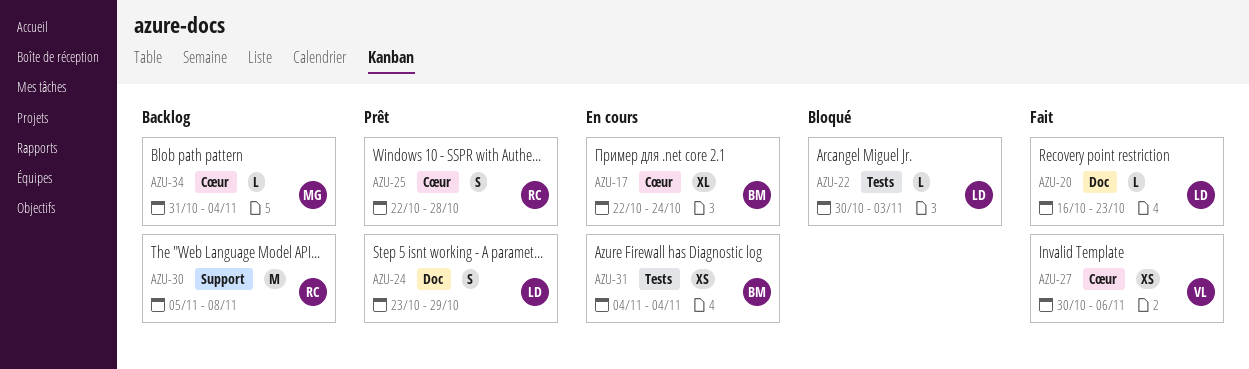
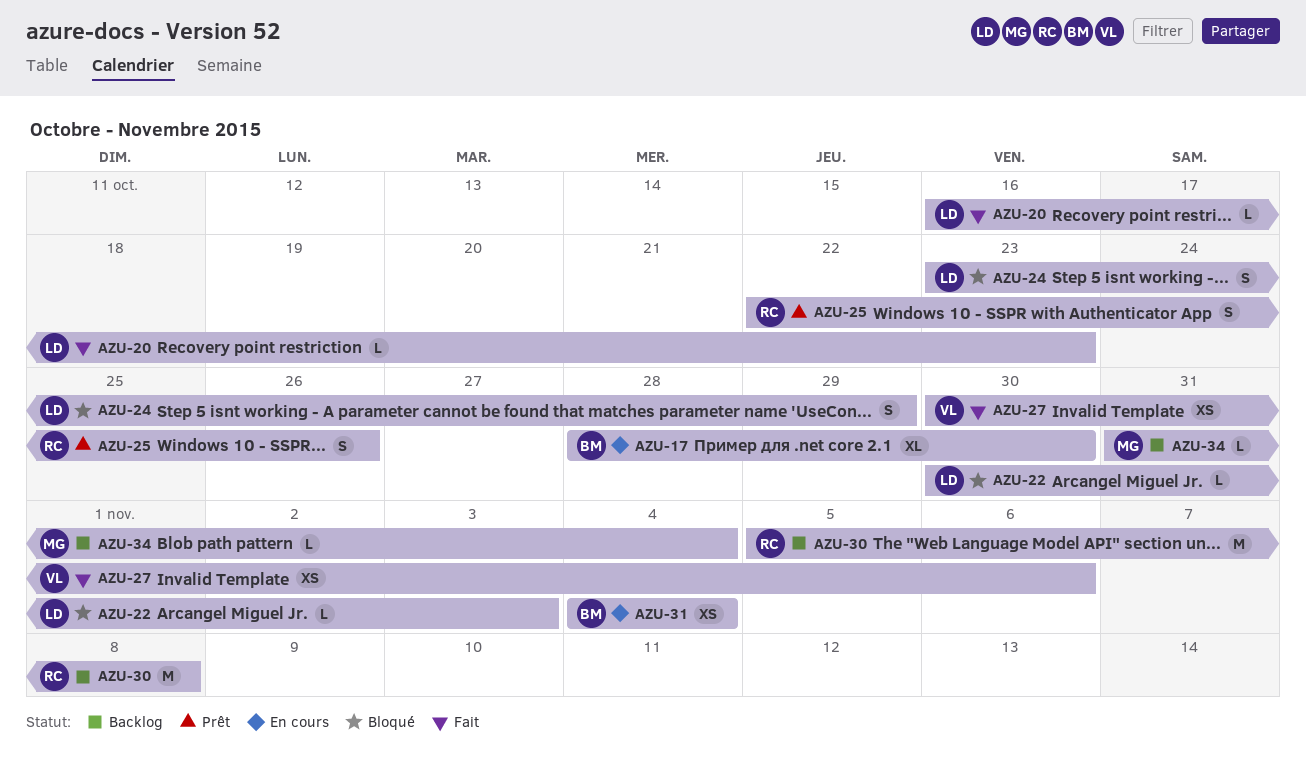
AZU-17, start: Oct 22 -> Oct 28
AZU-17, due: Oct 24 -> Oct 30
AZU-24, status: Prêt -> Bloqué
AZU-25, due: Oct 28 -> Oct 26

